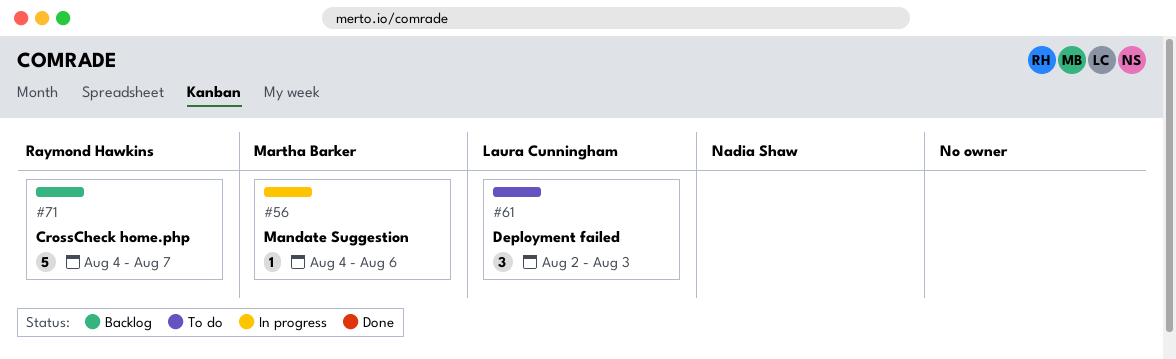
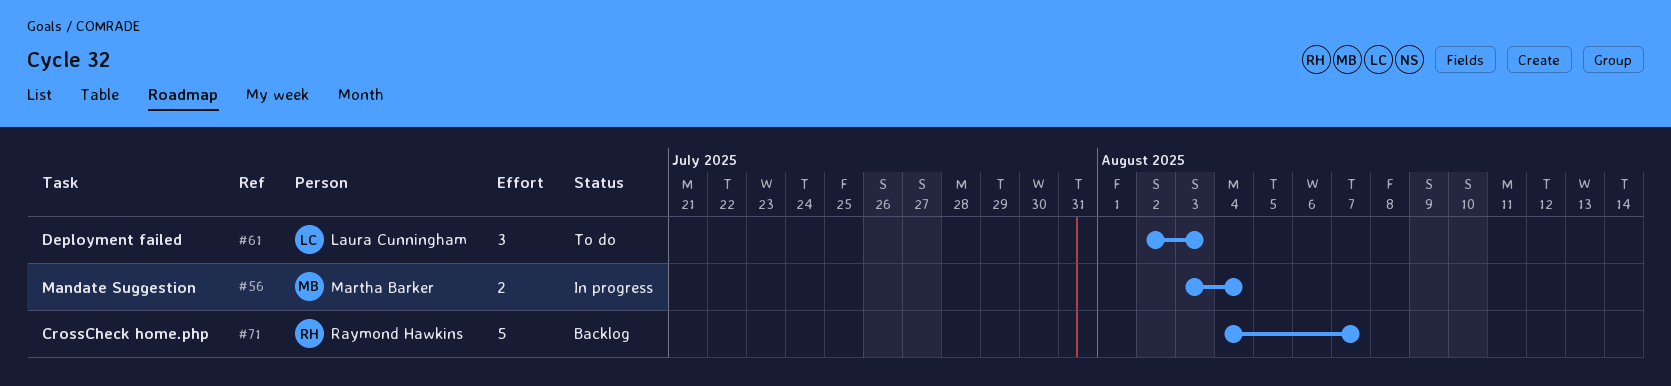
#56, estimate: 1 -> 2
#56, start: Aug 4 -> Aug 3
#56, due: Aug 6 -> Aug 4

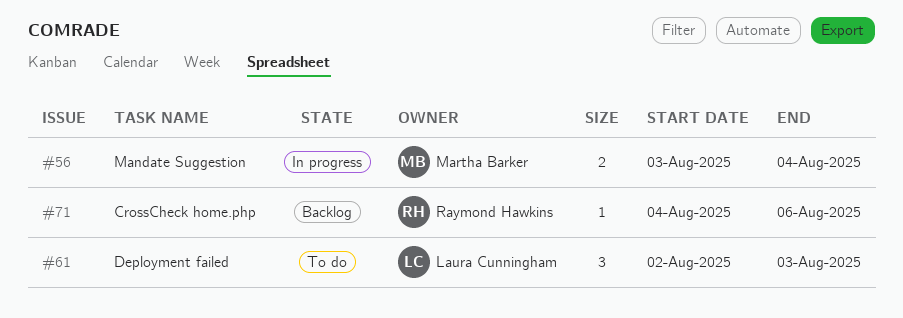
#71, estimate: 5 -> 1
#71, due: Aug 7 -> Aug 6

